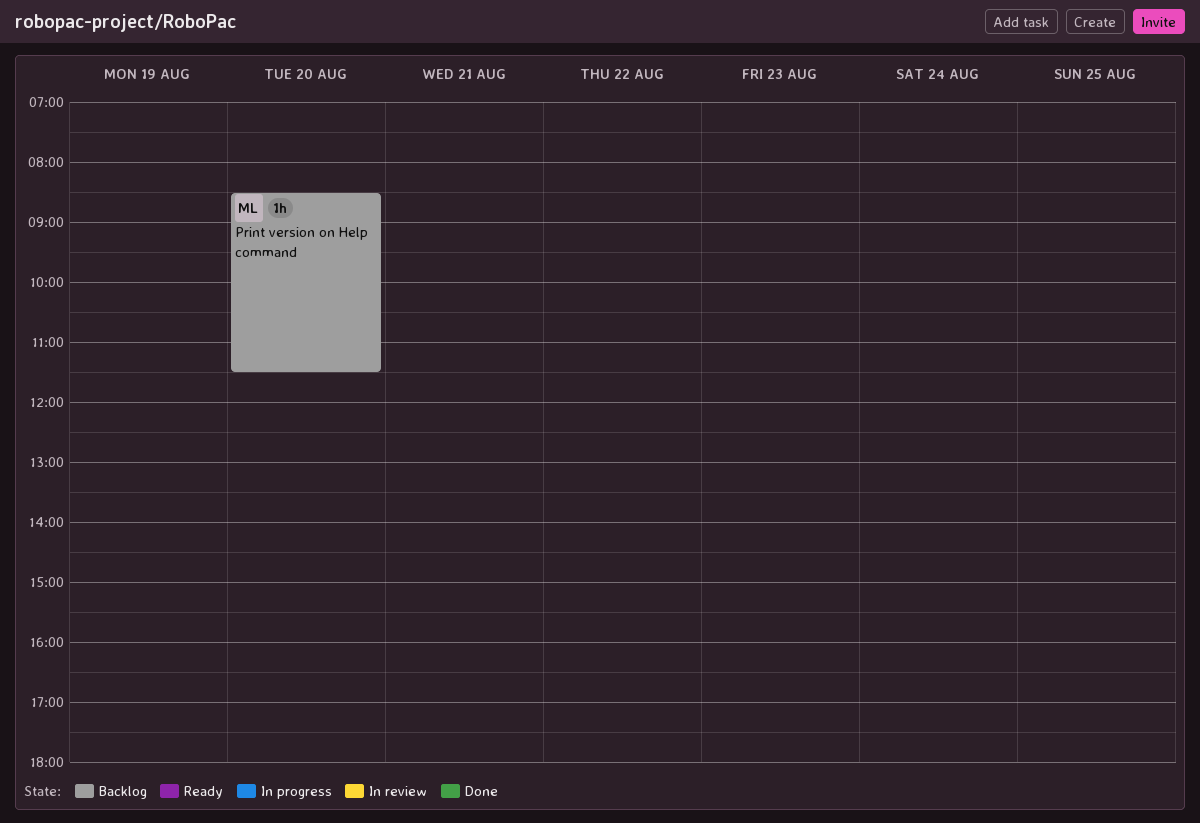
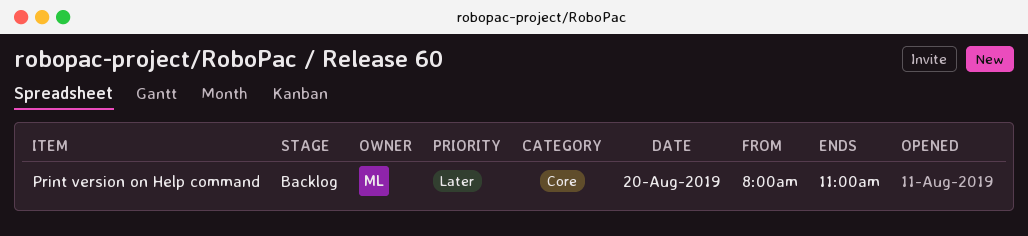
Print version on Help command, begins: 08:30 -> 08:00
Print version on Help command, ends: 11:30 -> 11:00

